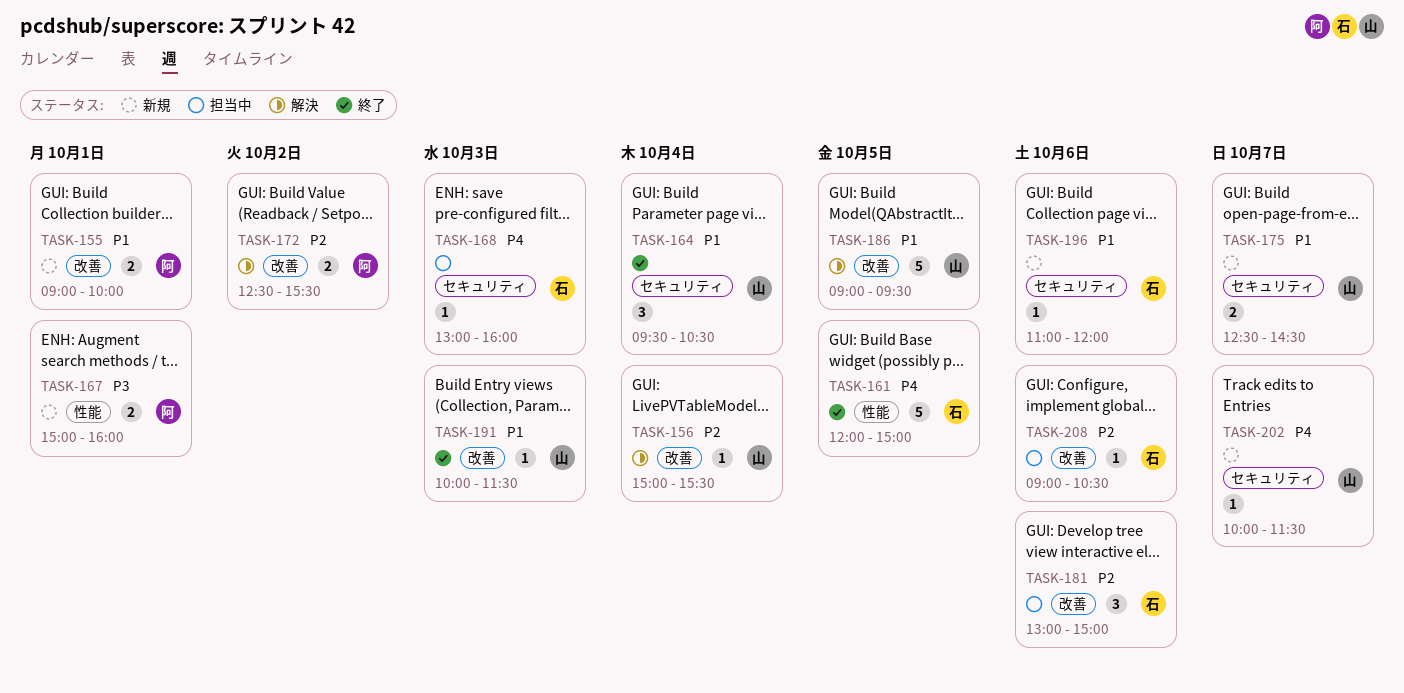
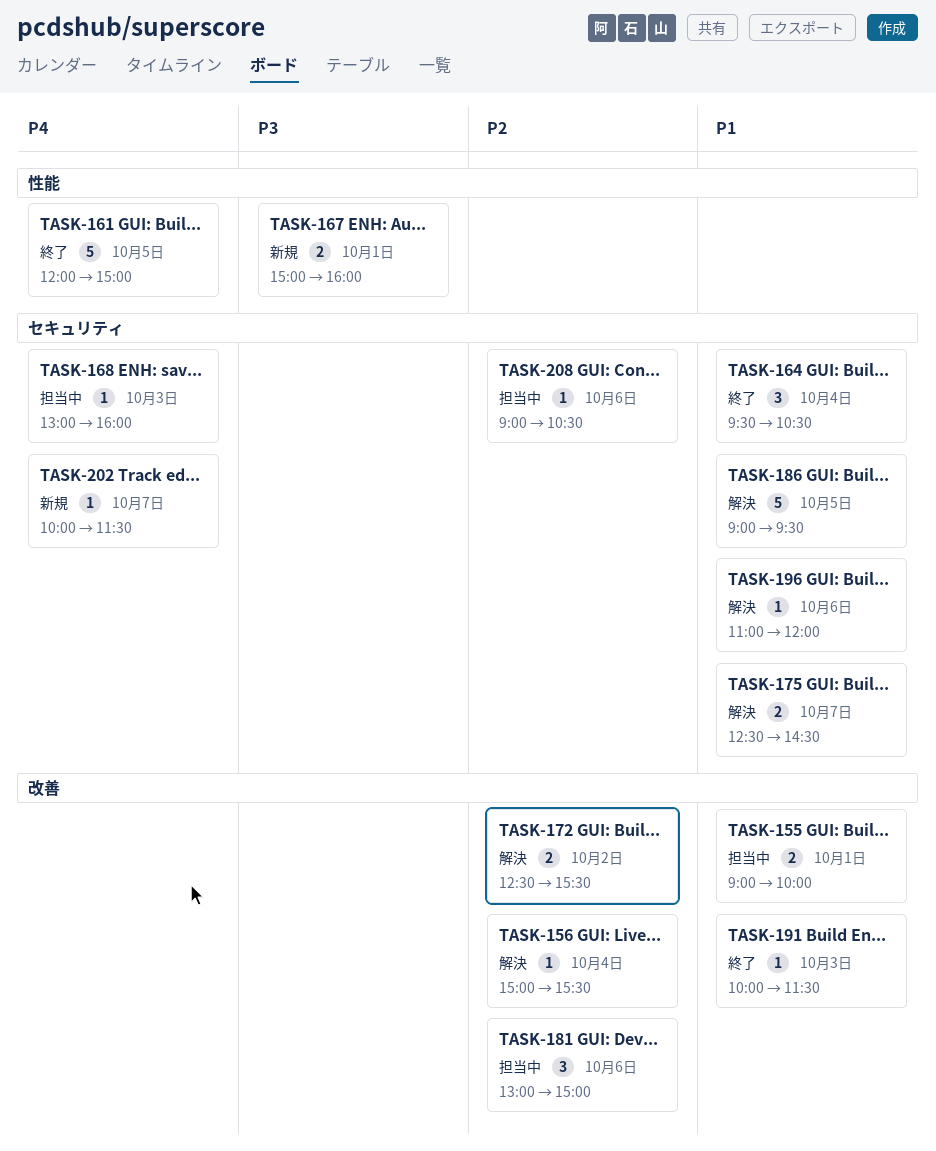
TASK-155, status: 新規 -> 担当中
TASK-175, status: 新規 -> 解決
TASK-186, label: 改善 -> セキュリティ
TASK-196, status: 新規 -> 解決
TASK-208, label: 改善 -> セキュリティ

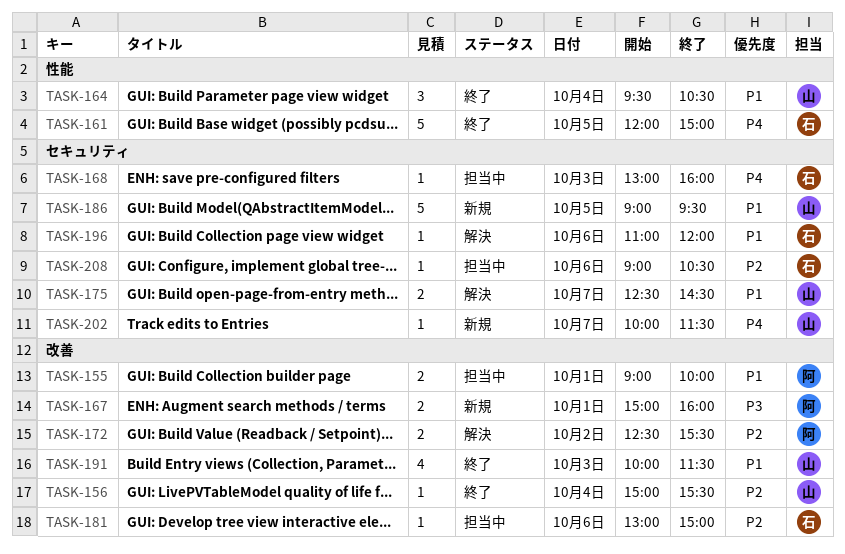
TASK-156, status: 解決 -> 終了
TASK-164, label: セキュリティ -> 性能
TASK-167, label: 性能 -> 改善
TASK-181, estimate: 3 -> 1
TASK-186, status: 解決 -> 新規
TASK-191, estimate: 1 -> 4

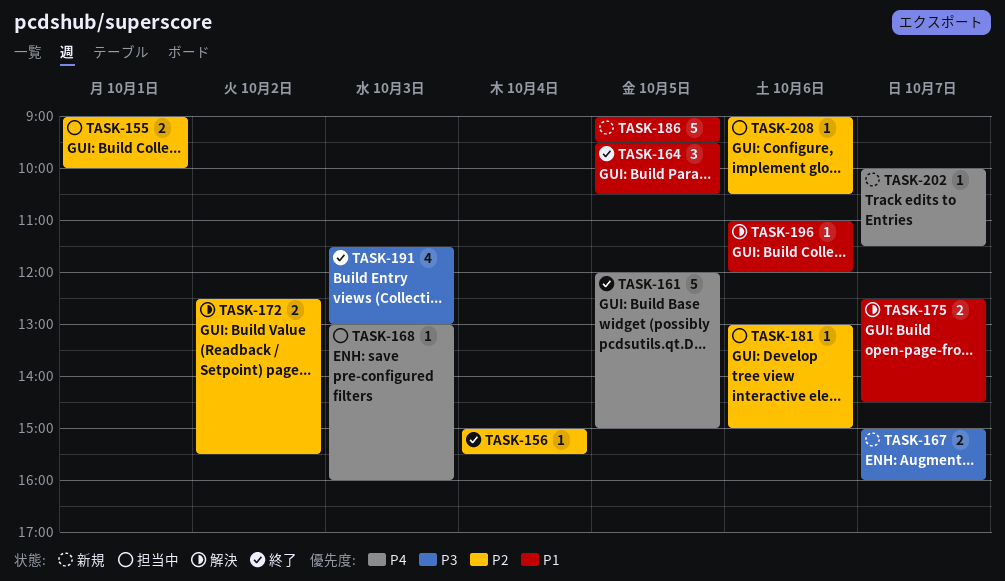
TASK-155, priority: P1 -> P2
TASK-164, day: Oct 4 -> Oct 5
TASK-167, day: Oct 1 -> Oct 7
TASK-191, priority: P1 -> P3
TASK-191, begins: 10:00 -> 11:30
TASK-191, ends: 11:30 -> 13:00

